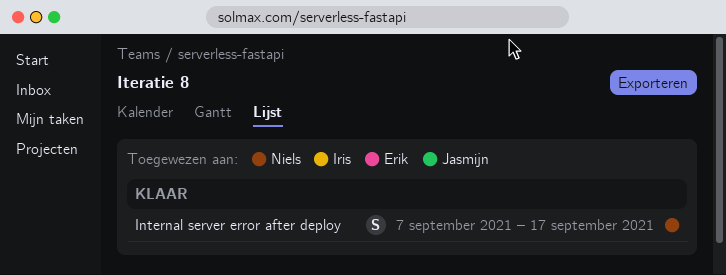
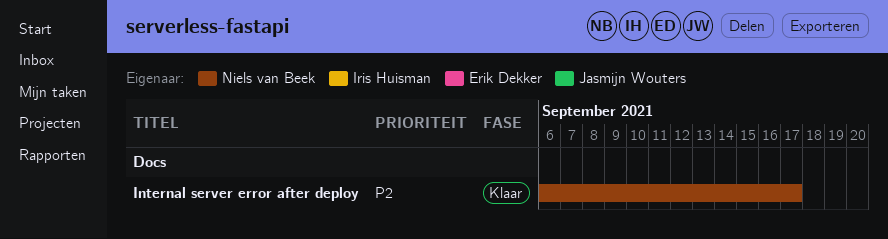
Internal server error after deploy, start: Sep 7 -> Sep 6

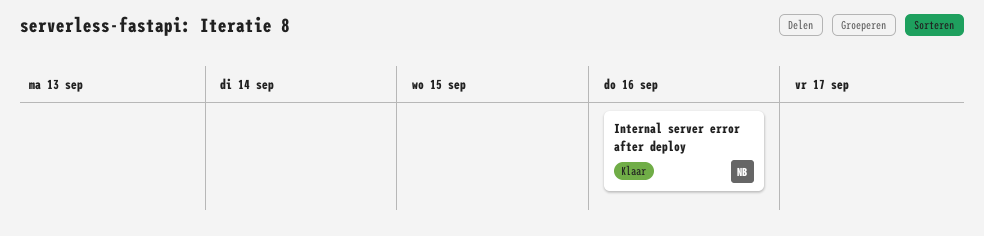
Internal server error after deploy, due: Sep 17 -> Sep 16

